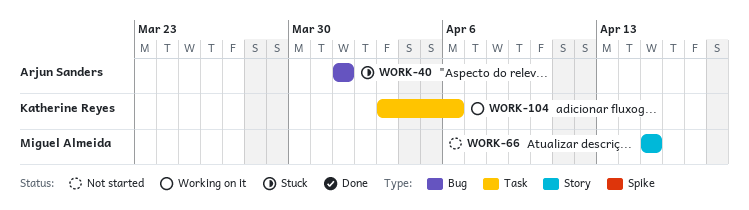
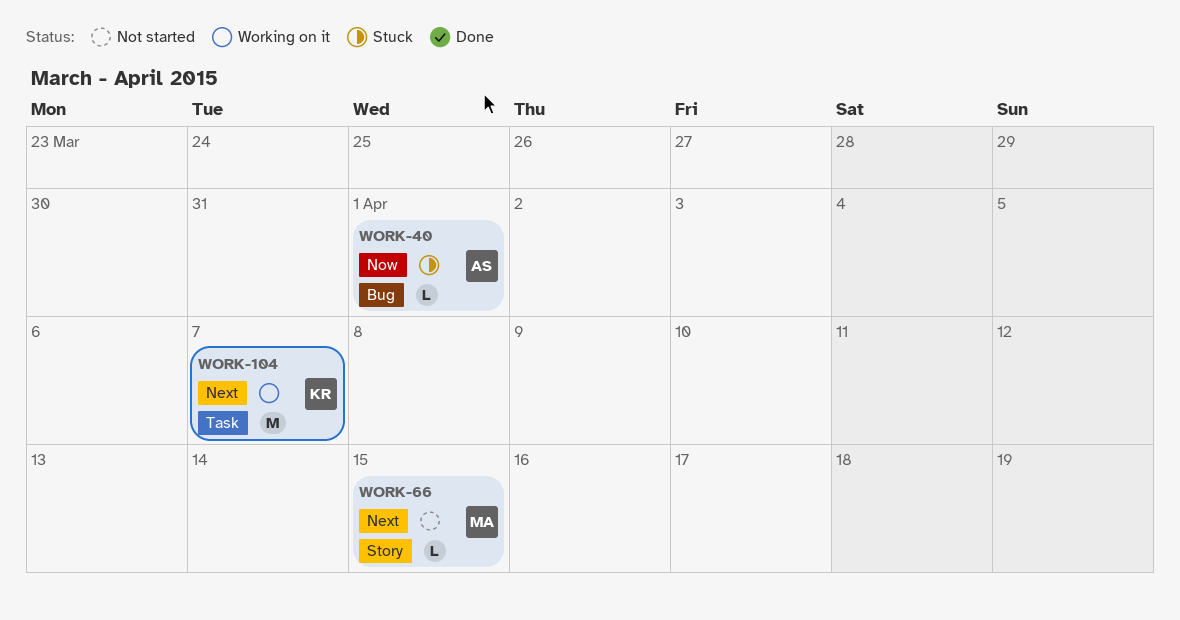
WORK-104, due: Apr 6 -> Apr 7

